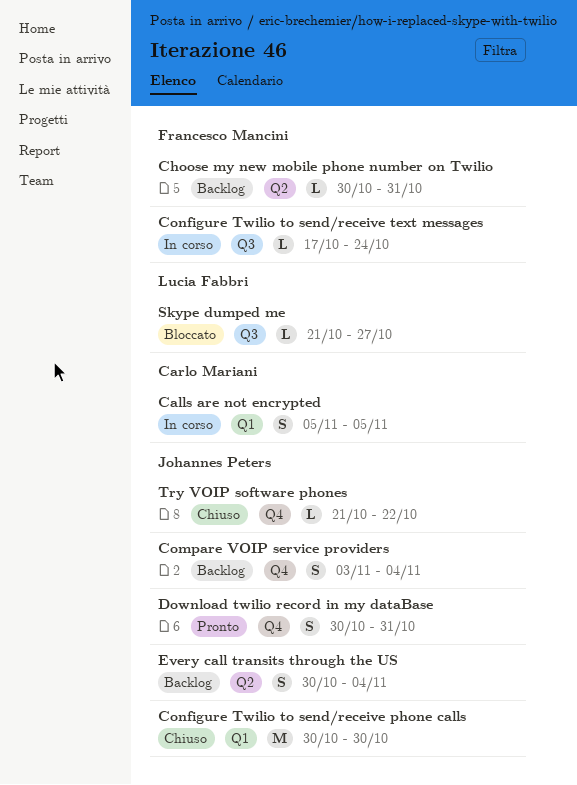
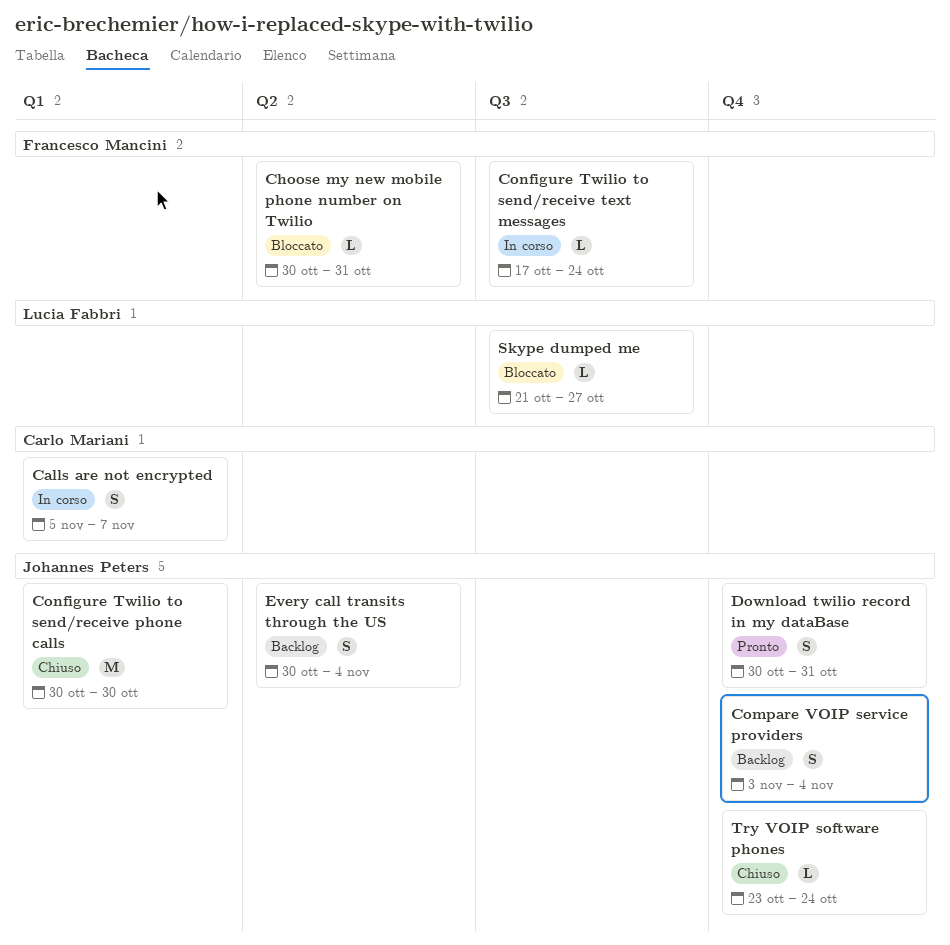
Calls are not encrypted, due: Nov 5 -> Nov 7
Choose my new mobile phone number on Twilio, status: Backlog -> Bloccato
Try VOIP software phones, start: Oct 21 -> Oct 23
Try VOIP software phones, due: Oct 22 -> Oct 24

